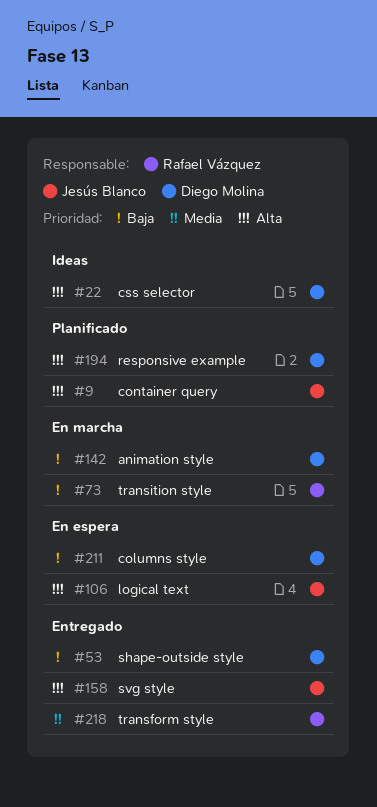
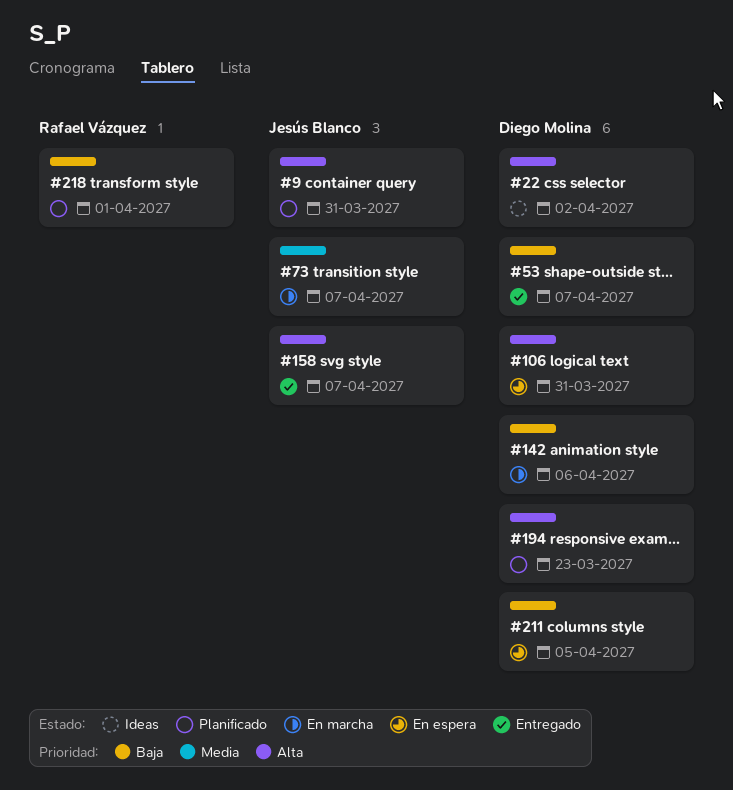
#73, owner: Rafael Vázquez -> Jesús Blanco
#73, priority: Baja -> Media
#106, owner: Jesús Blanco -> Diego Molina
#218, status: Entregado -> Planificado
#218, priority: Media -> Baja

